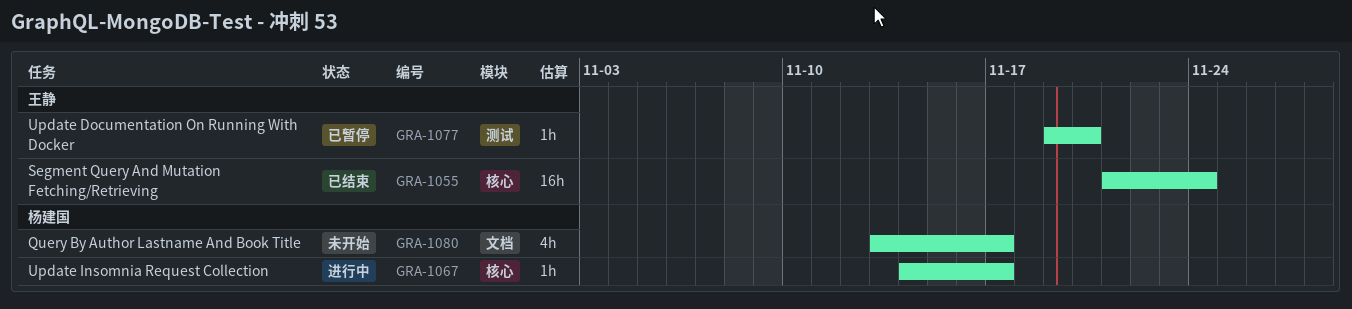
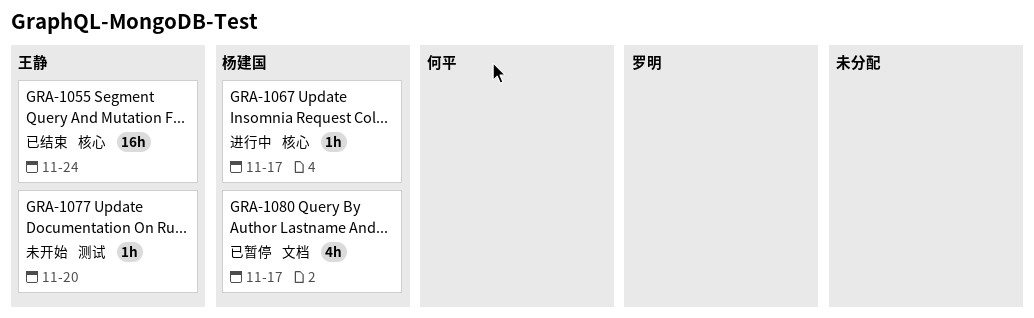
GRA-1077, status: 已暂停 -> 未开始
GRA-1080, status: 未开始 -> 已暂停

